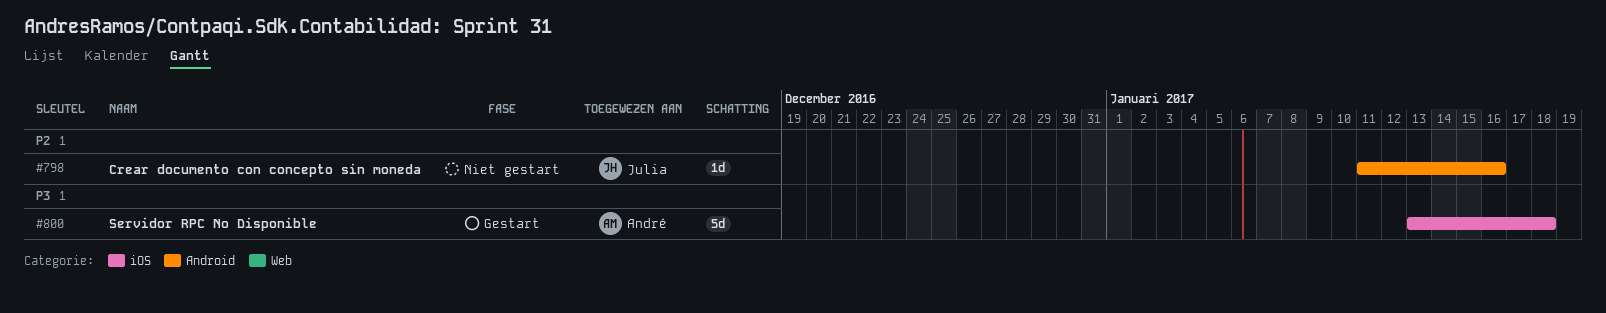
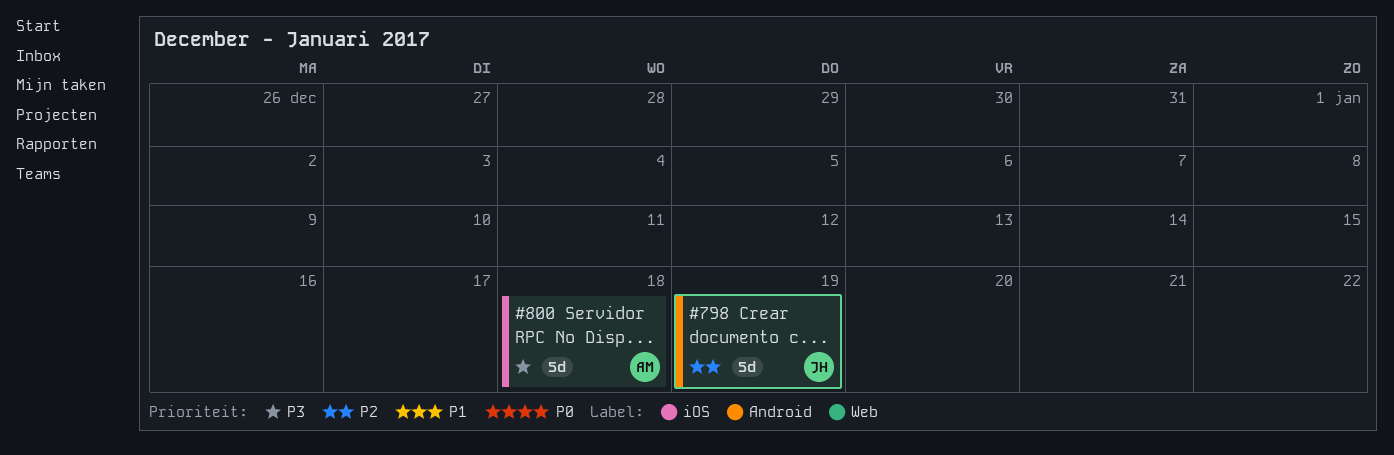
#798, estimate: 1d -> 5d
#798, due: Jan 16 -> Jan 19

